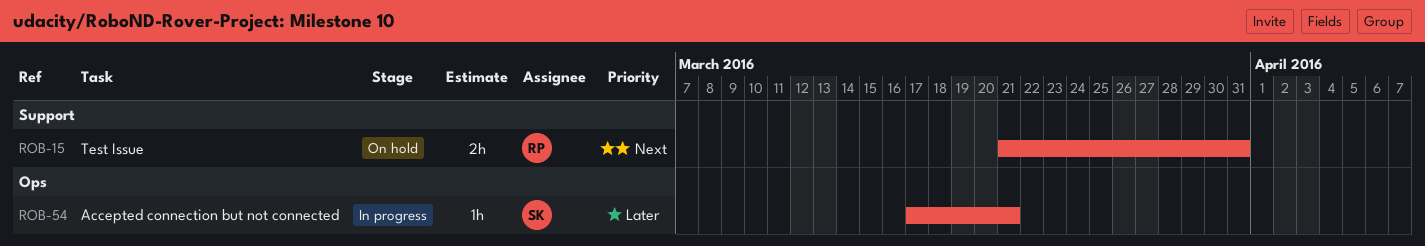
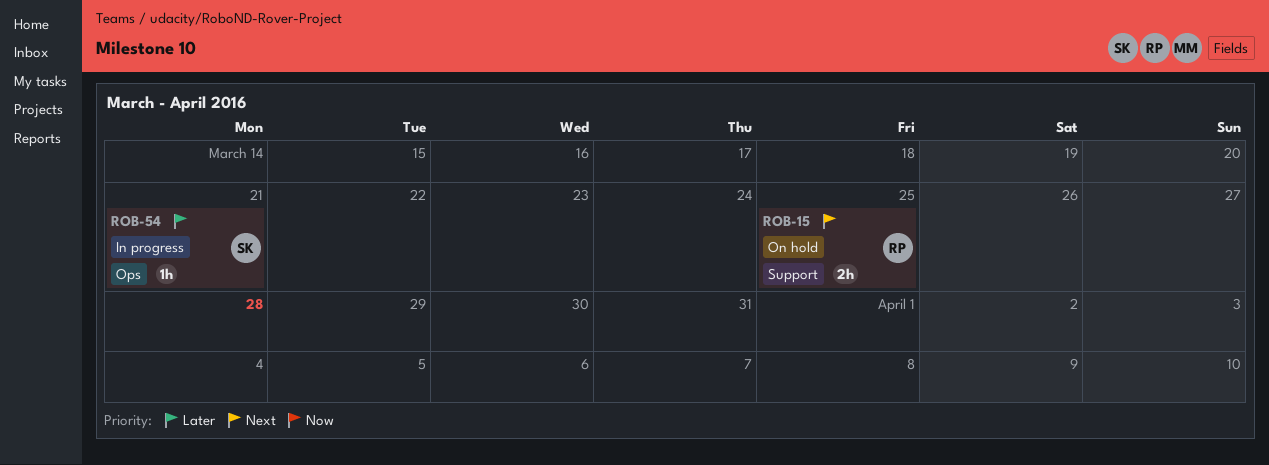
ROB-15, due: Mar 31 -> Mar 25

